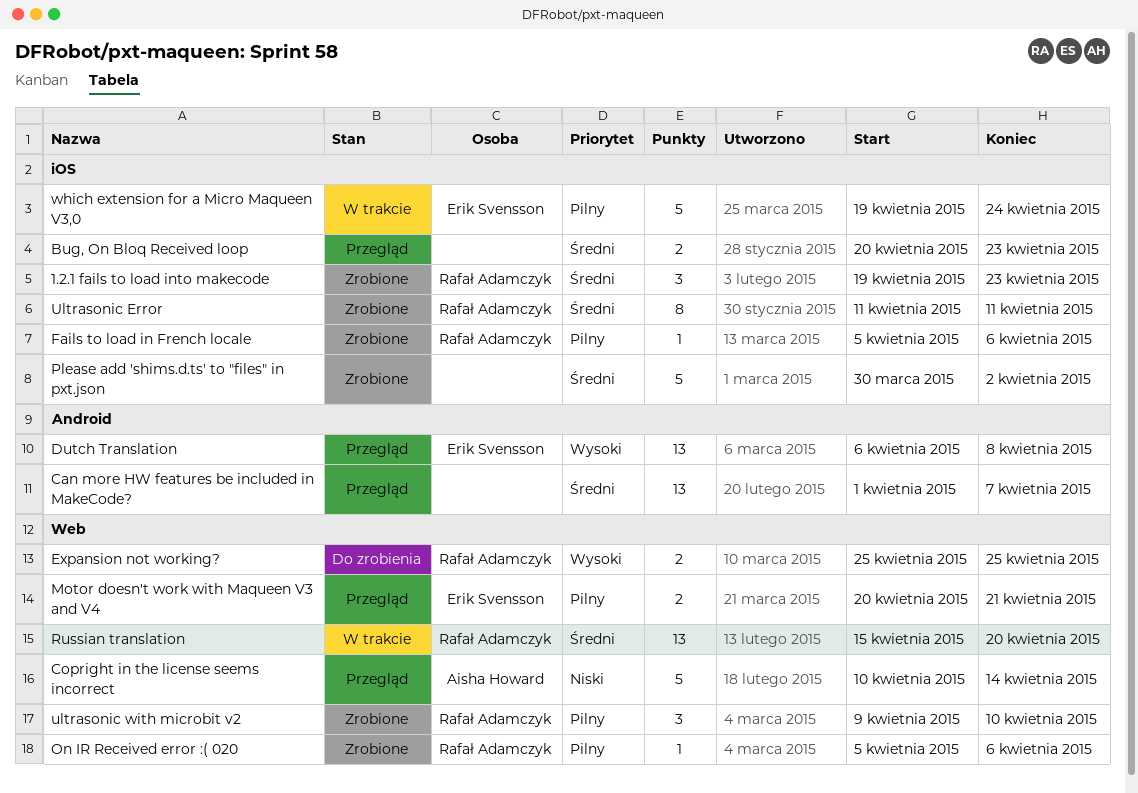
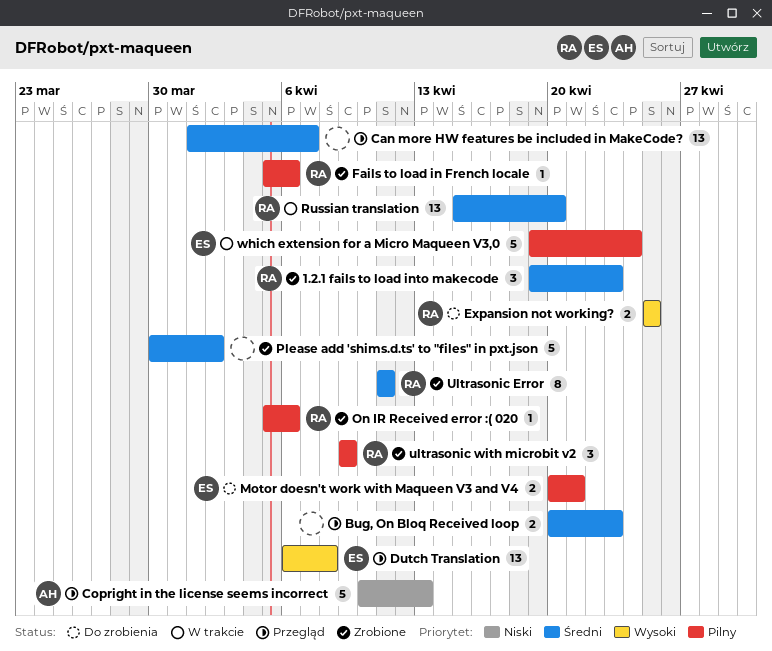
Copright in the license seems incorrect, due: Apr 14 -> Apr 13
Motor doesn't work with Maqueen V3 and V4, status: Przegląd -> Do zrobienia
ultrasonic with microbit v2, due: Apr 10 -> Apr 9

